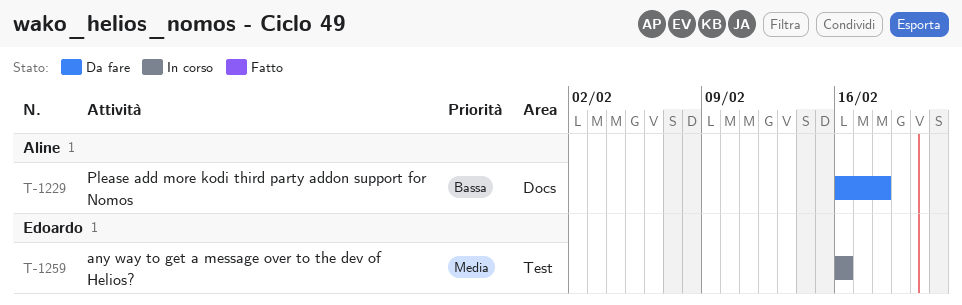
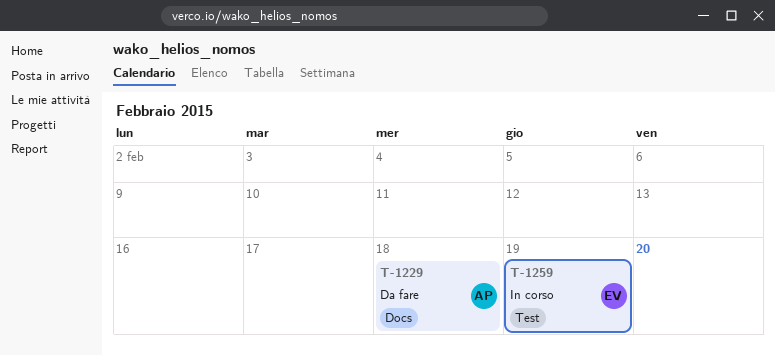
T-1259, due: Feb 16 -> Feb 19

